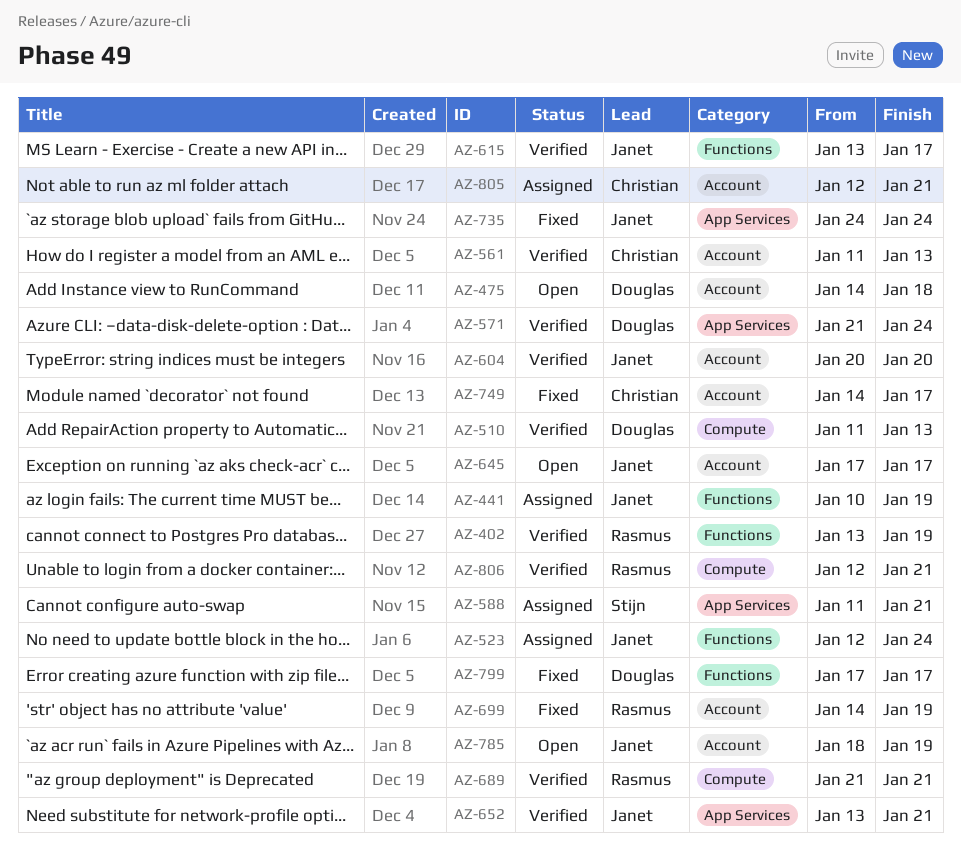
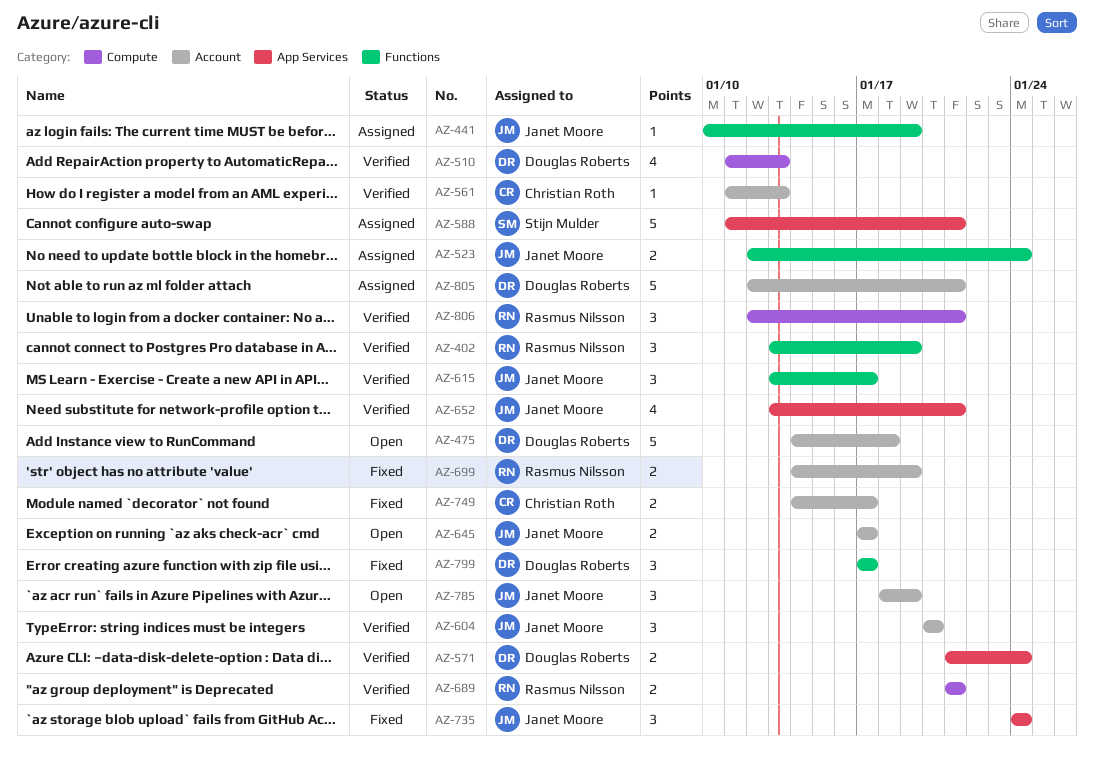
AZ-805, owner: Christian Roth -> Douglas Roberts

